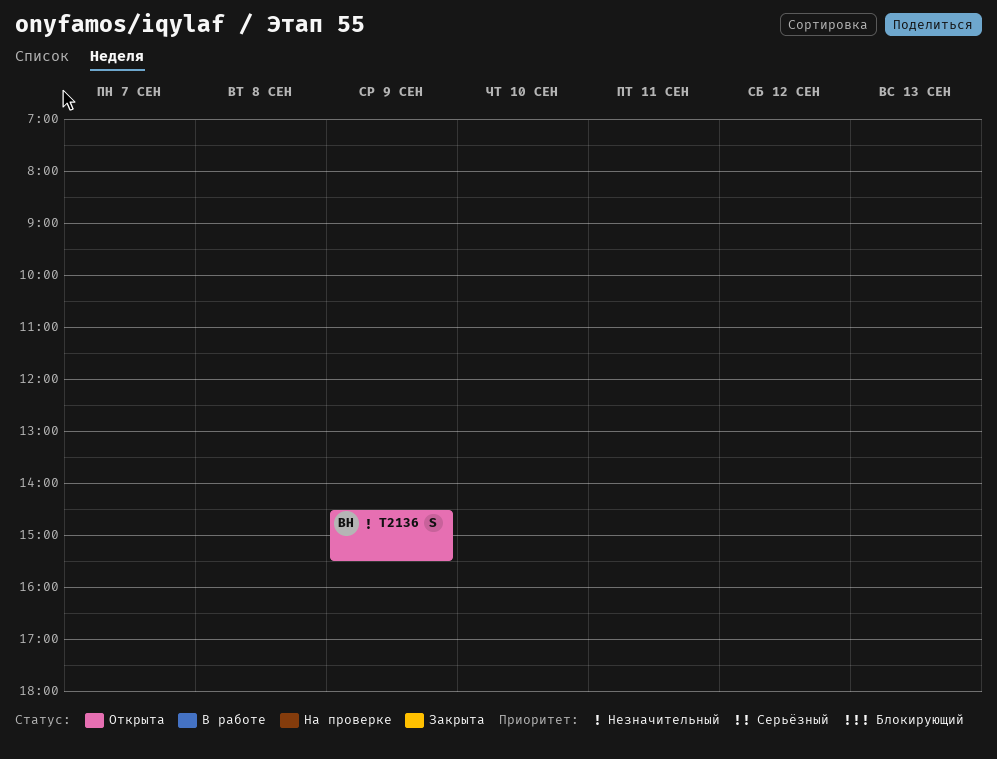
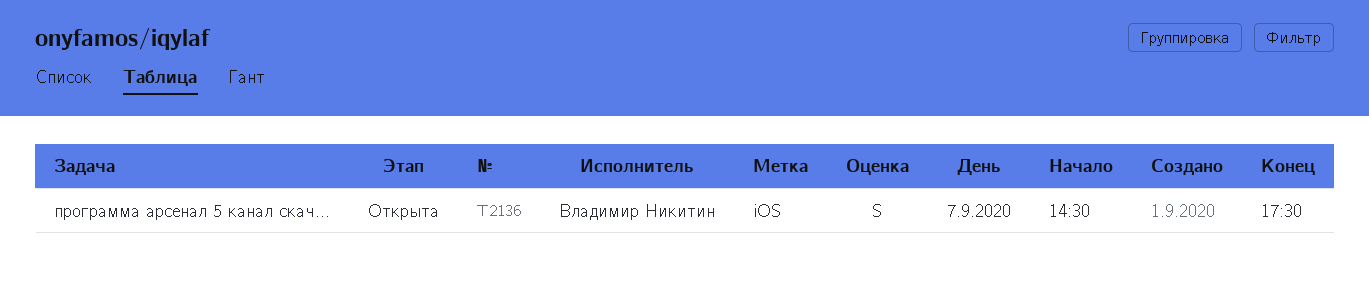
T2136, day: Sep 9 -> Sep 7
T2136, ends: 15:30 -> 17:30

